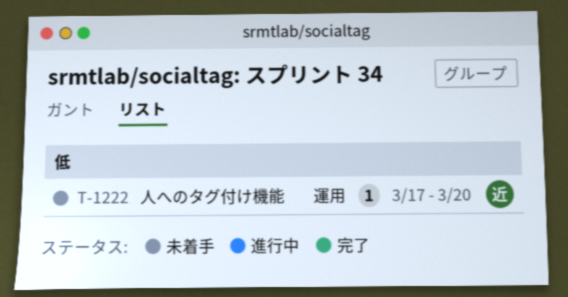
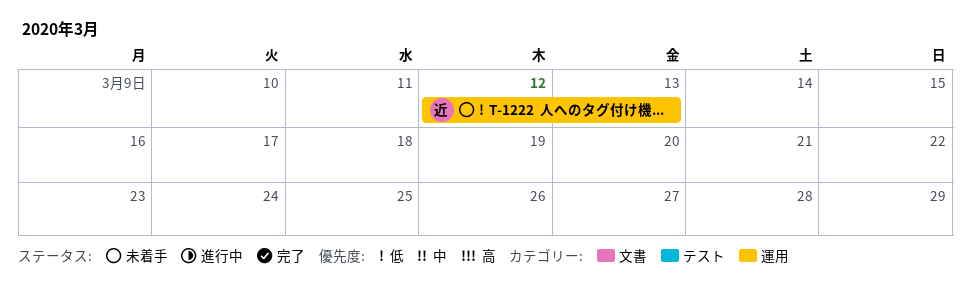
T-1222, start: Mar 17 -> Mar 12
T-1222, due: Mar 20 -> Mar 13

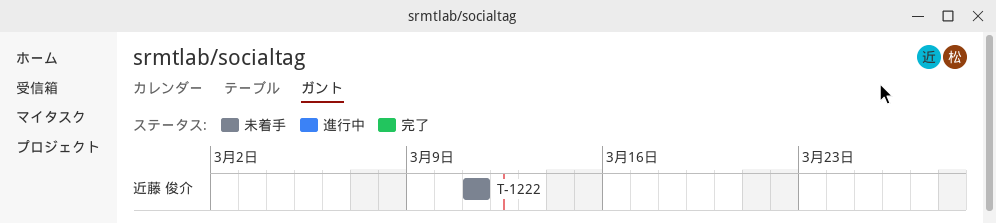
T-1222, start: Mar 12 -> Mar 11
T-1222, due: Mar 13 -> Mar 11

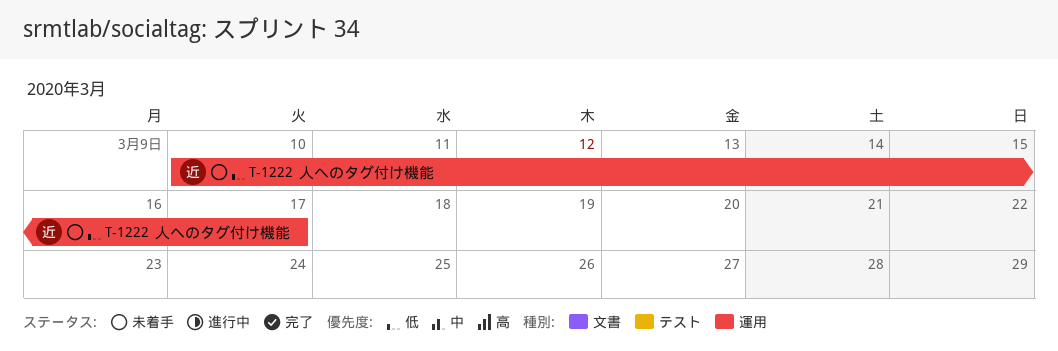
T-1222, start: Mar 11 -> Mar 10
T-1222, due: Mar 11 -> Mar 17

